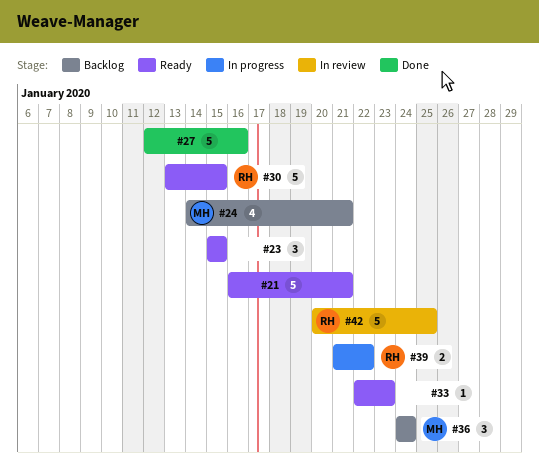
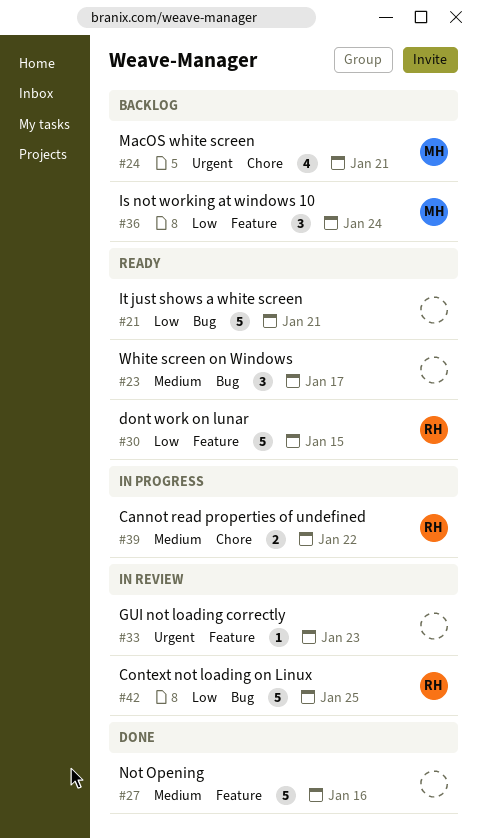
#23, due: Jan 15 -> Jan 17
#33, status: Ready -> In review

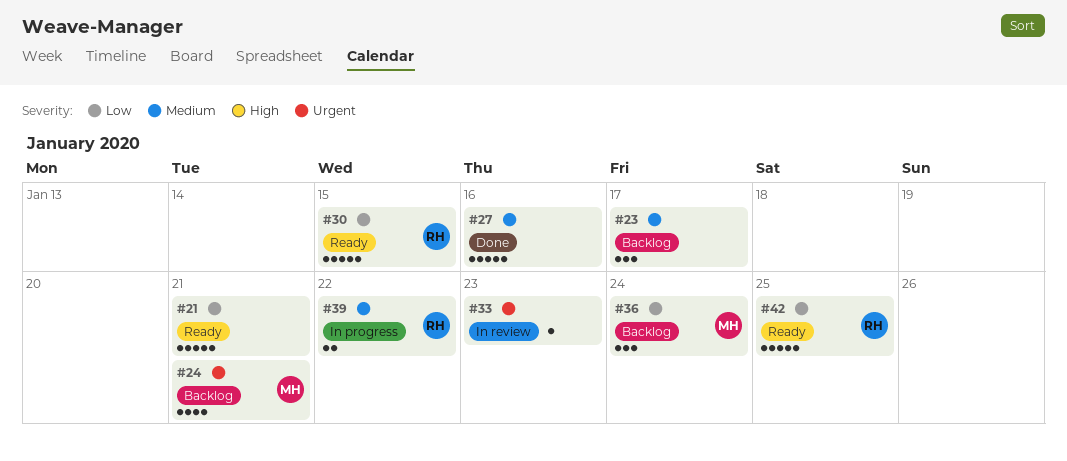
#23, status: Ready -> Backlog
#42, status: In review -> Ready

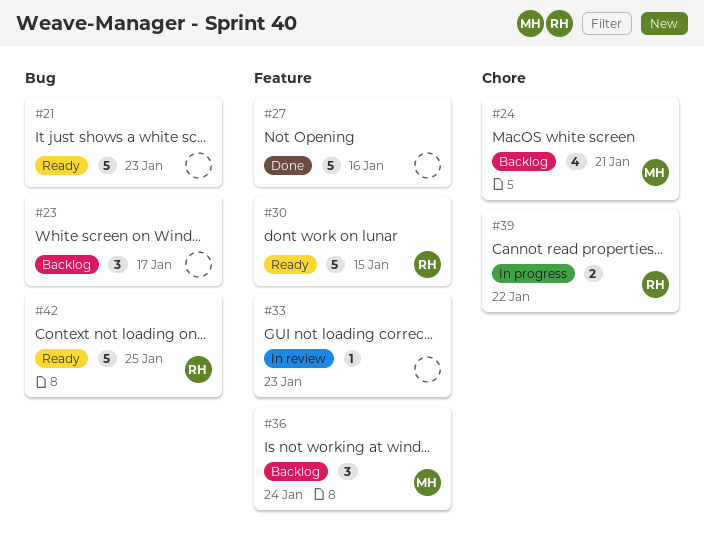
#21, due: Jan 21 -> Jan 23

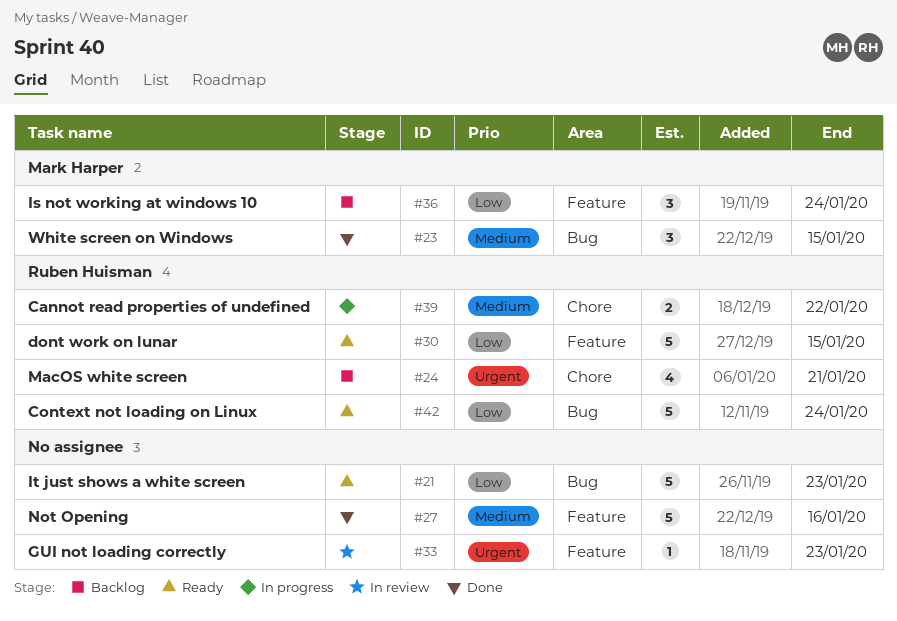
#23, status: Backlog -> Done
#23, owner: none -> Mark Harper
#23, due: Jan 17 -> Jan 15
#24, owner: Mark Harper -> Ruben Huisman
#42, due: Jan 25 -> Jan 24

